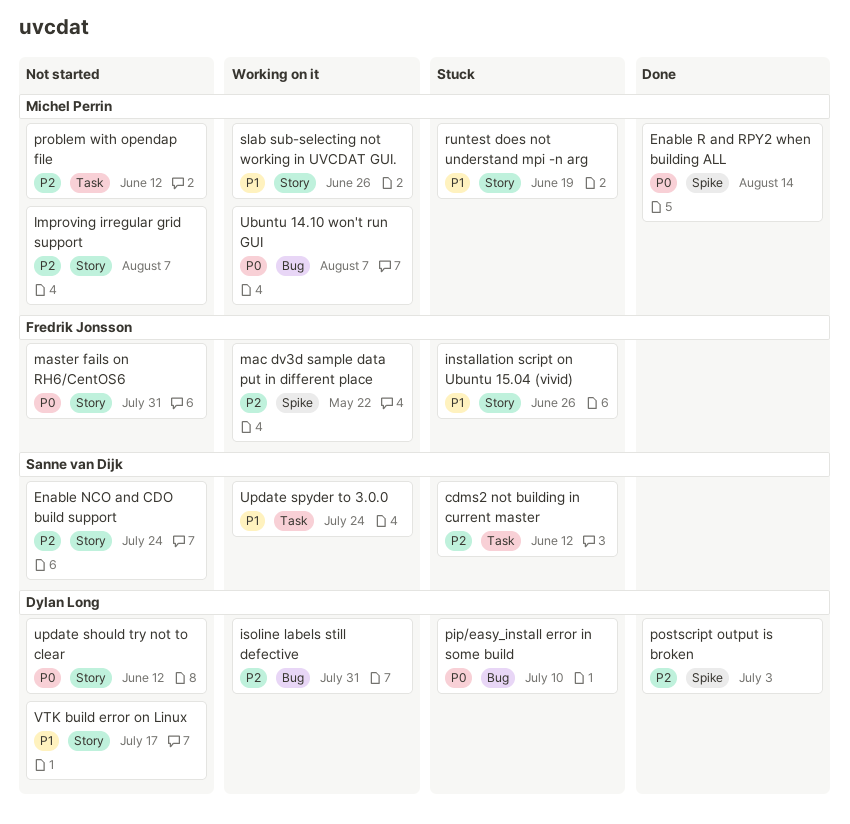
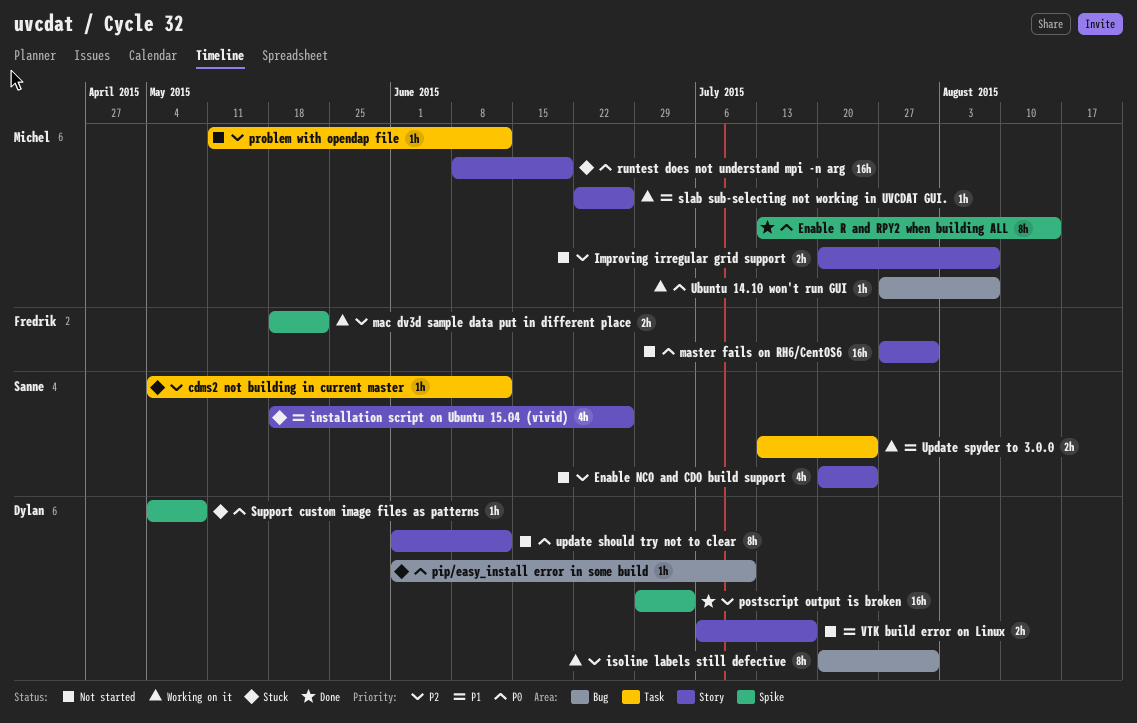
installation script on Ubuntu 15.04 (vivid), owner: Fredrik Jonsson -> Sanne van Dijk
runtest does not understand mpi -n arg, priority: P1 -> P0
Support custom image files as patterns: none -> present

